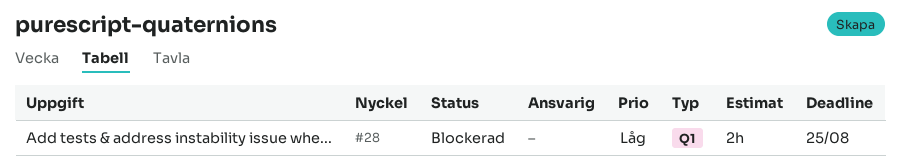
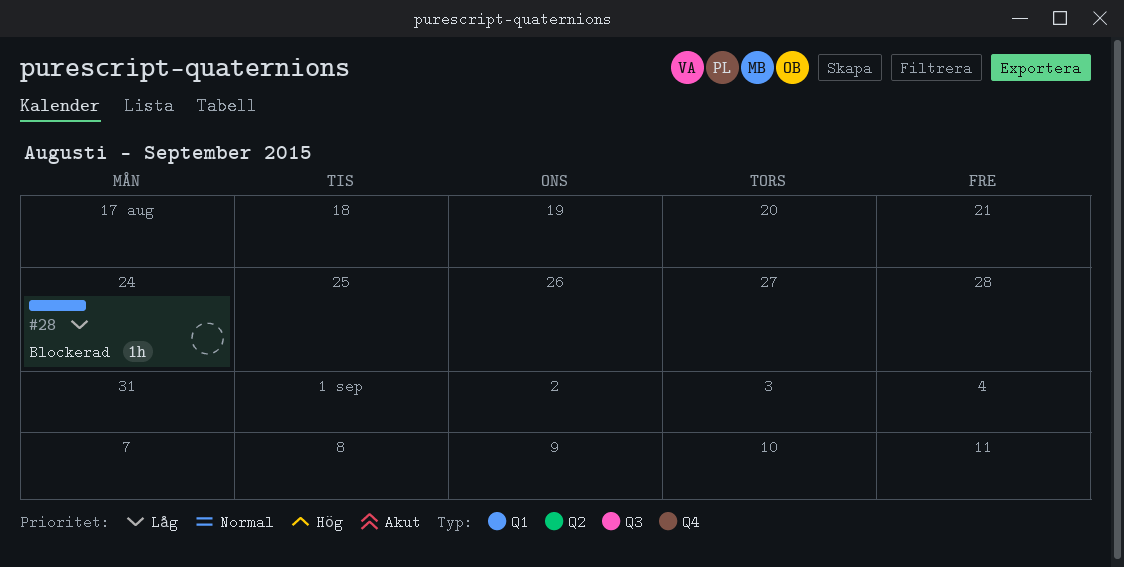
#28, estimate: 2h -> 1h
#28, due: Aug 25 -> Aug 24

